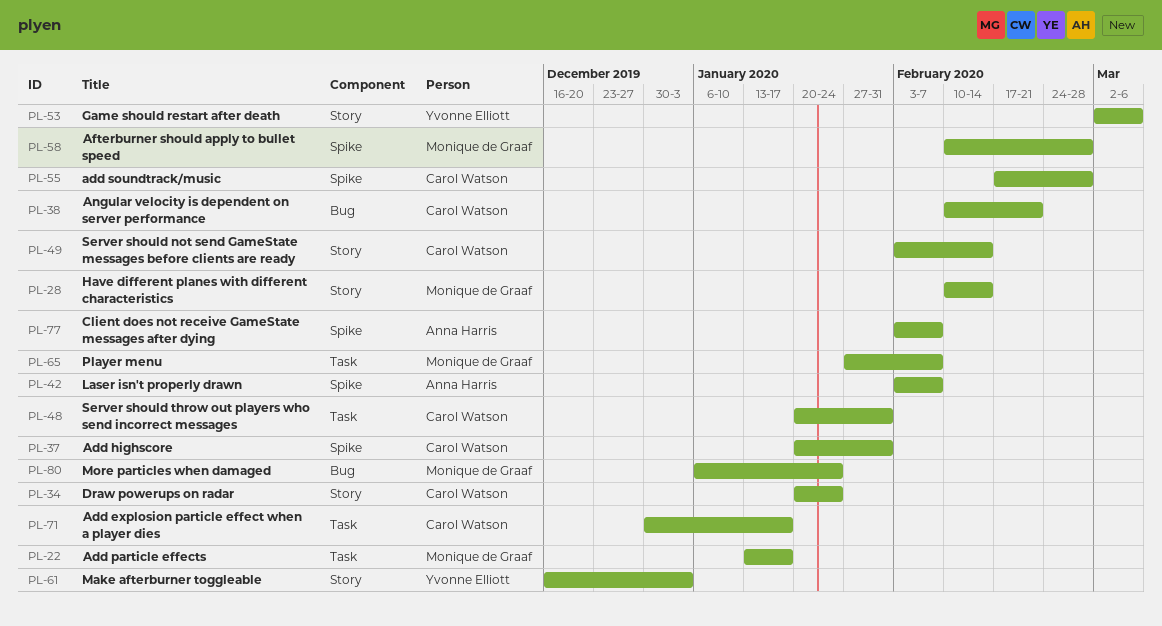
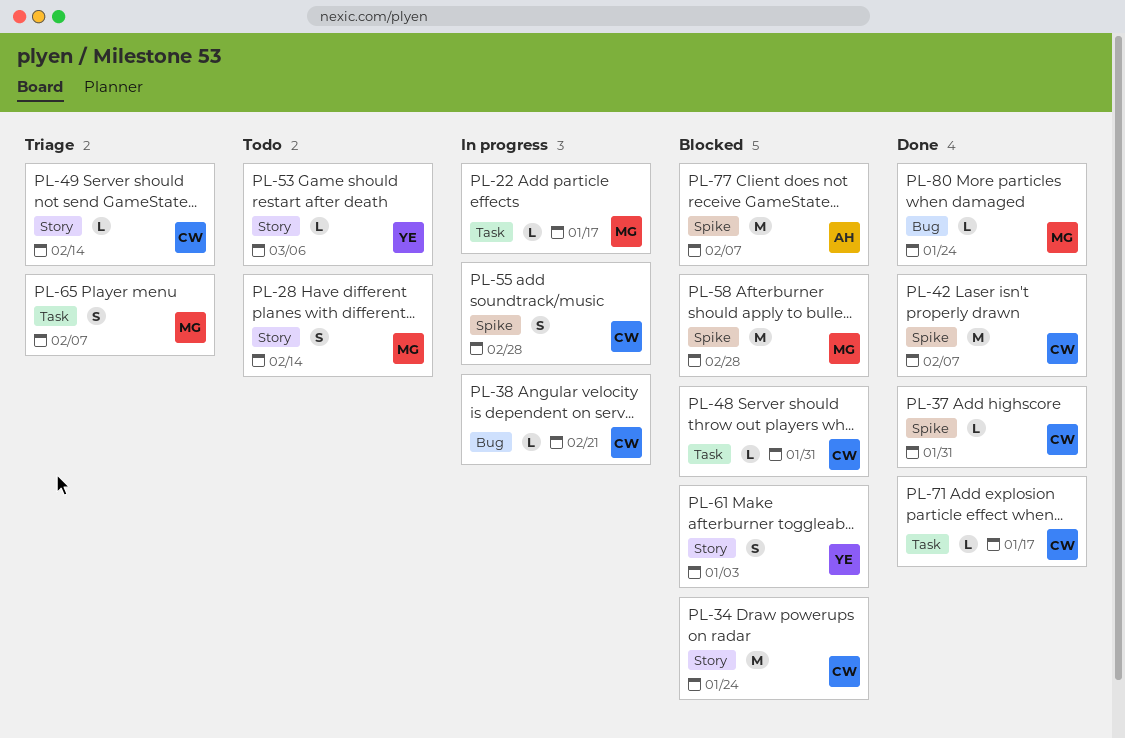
PL-42, owner: Anna Harris -> Carol Watson

